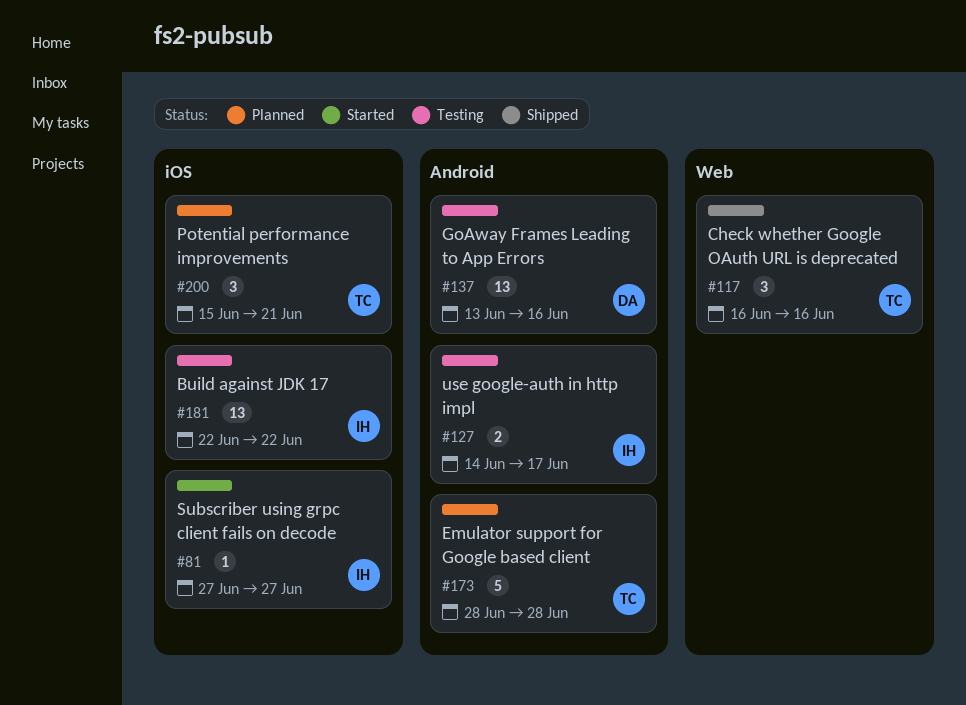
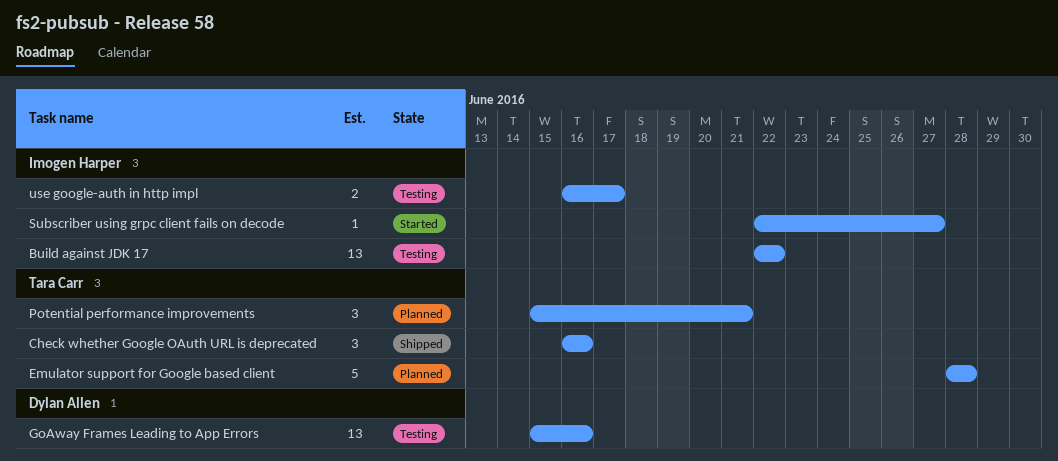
GoAway Frames Leading to App Errors, start: Jun 13 -> Jun 15
Subscriber using grpc client fails on decode, start: Jun 27 -> Jun 22
use google-auth in http impl, start: Jun 14 -> Jun 16

